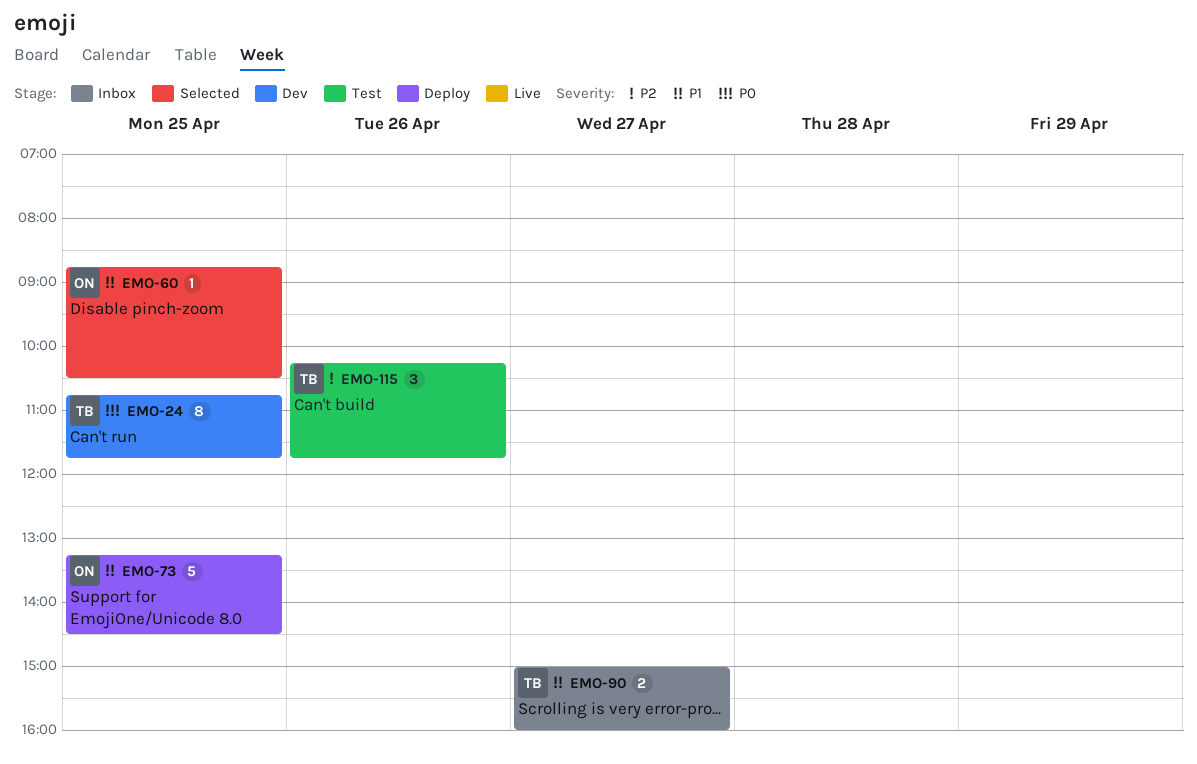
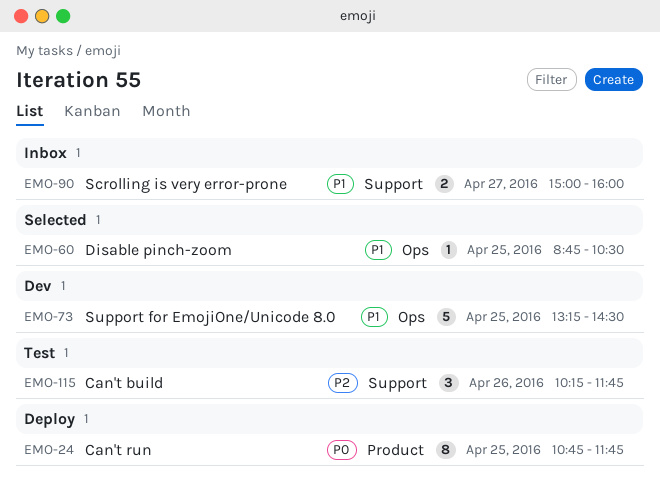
EMO-24, status: Dev -> Deploy
EMO-73, status: Deploy -> Dev

